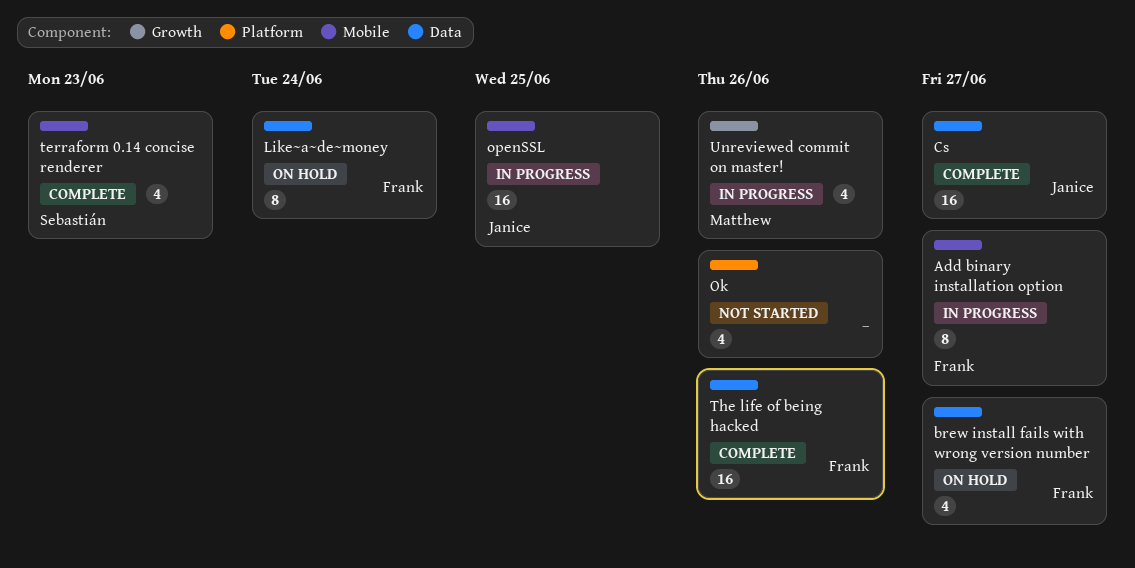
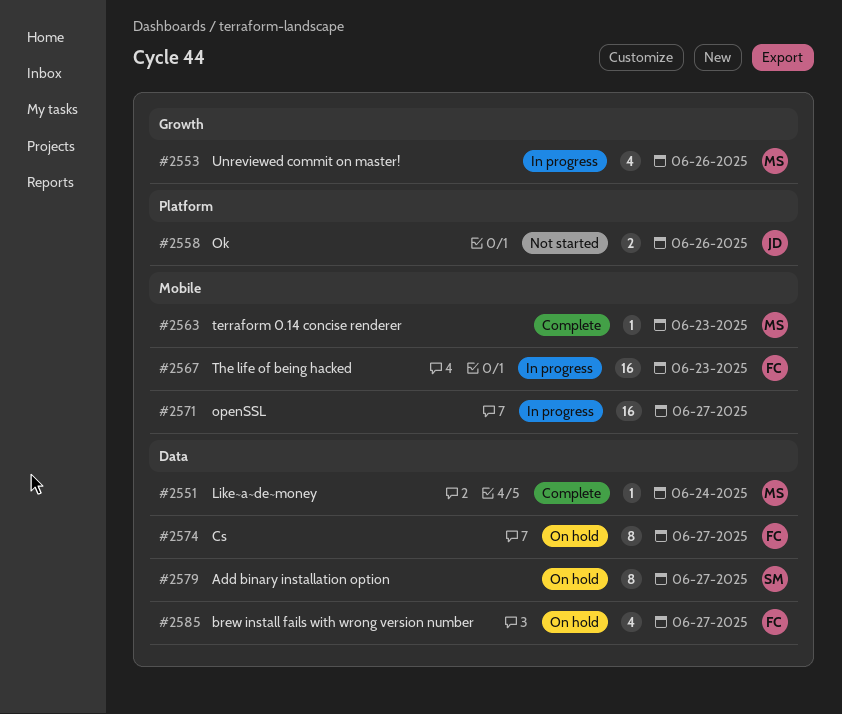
Add binary installation option, status: In progress -> On hold
Add binary installation option, owner: Frank -> Sebastián
Add binary installation option, label: Mobile -> Data
Cs, status: Complete -> On hold
Cs, owner: Janice -> Frank
Cs, estimate: 16 -> 8
Like~a~de~money, status: On hold -> Complete
Like~a~de~money, owner: Frank -> Matthew
Like~a~de~money, estimate: 8 -> 1
Ok, owner: none -> Janice
Ok, estimate: 4 -> 2
openSSL, owner: Janice -> none
openSSL, due: Jun 25 -> Jun 27
terraform 0.14 concise renderer, owner: Sebastián -> Matthew
terraform 0.14 concise renderer, estimate: 4 -> 1
The life of being hacked, status: Complete -> In progress
The life of being hacked, label: Data -> Mobile
The life of being hacked, due: Jun 26 -> Jun 23

